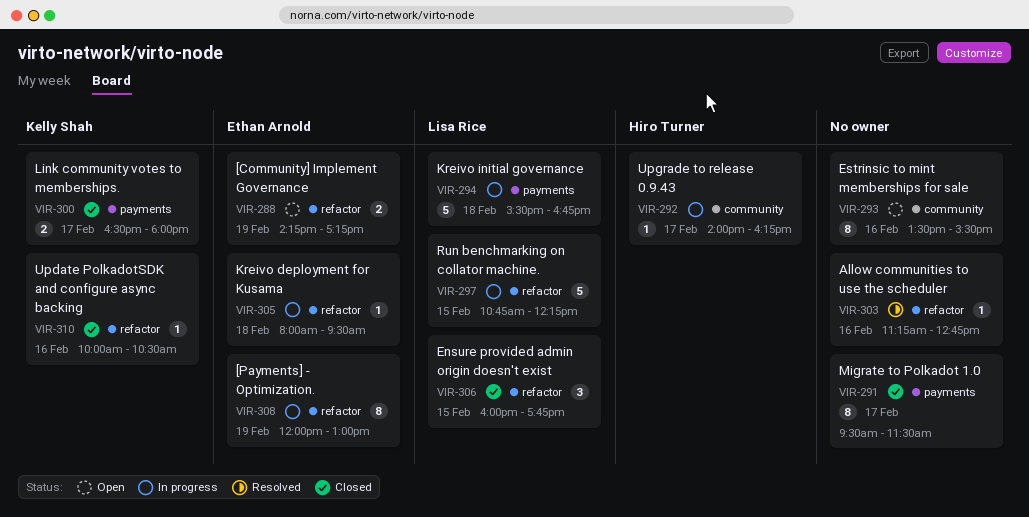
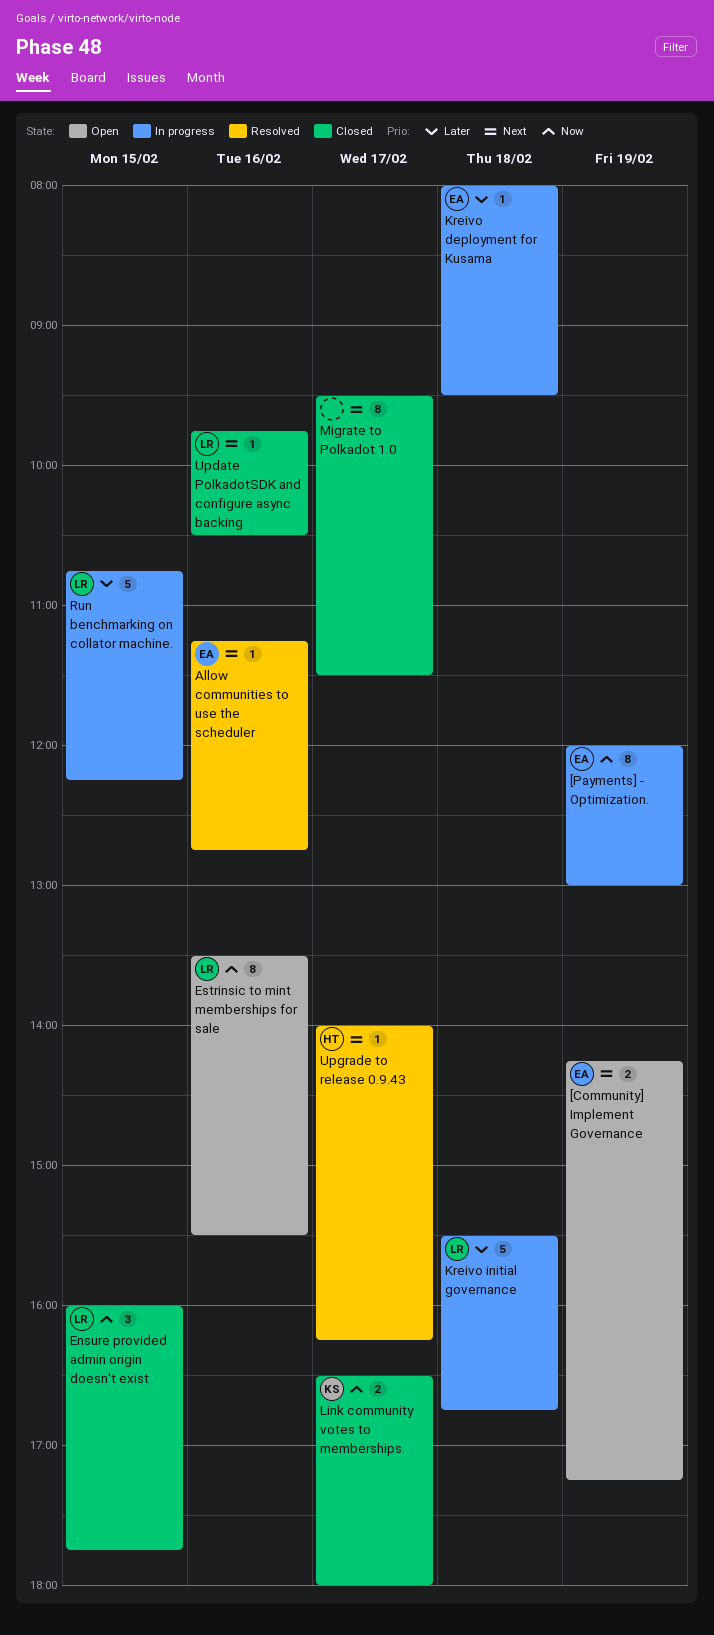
Allow communities to use the scheduler, owner: none -> Ethan Arnold
Estrinsic to mint memberships for sale, owner: none -> Lisa Rice
Update PolkadotSDK and configure async backing, owner: Kelly Shah -> Lisa Rice
Update PolkadotSDK and configure async backing, begins: 10:00 -> 09:45
Upgrade to release 0.9.43, status: In progress -> Resolved

